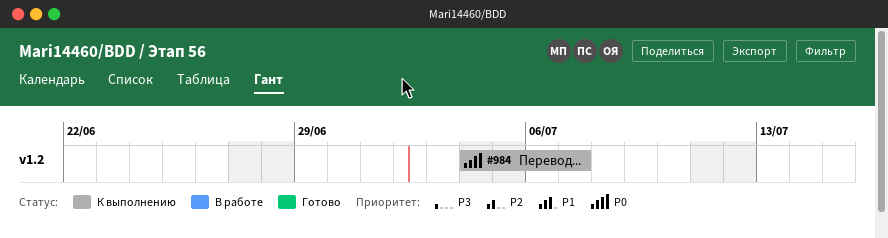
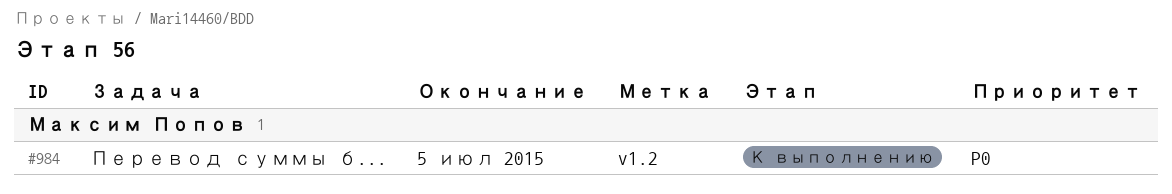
#984, due: Jul 7 -> Jul 5

